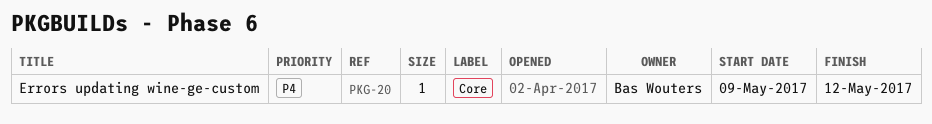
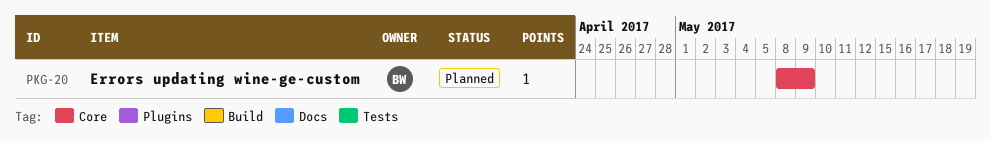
PKG-20, start: May 9 -> May 8
PKG-20, due: May 12 -> May 9

